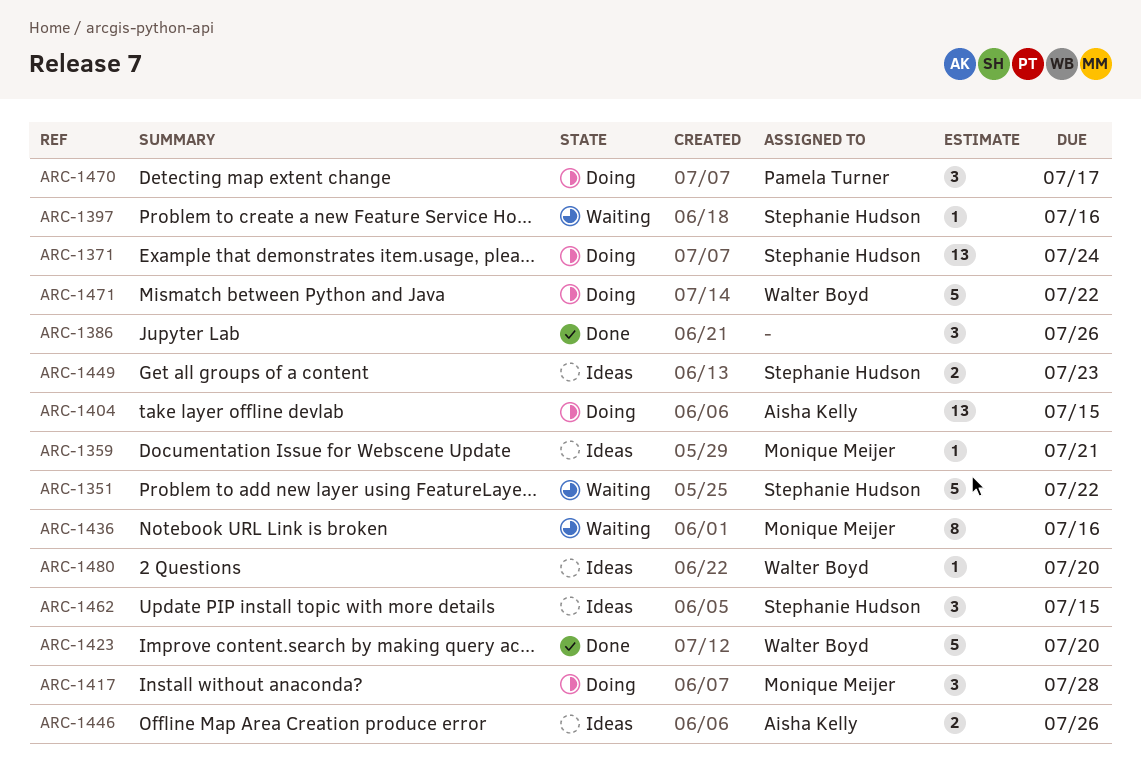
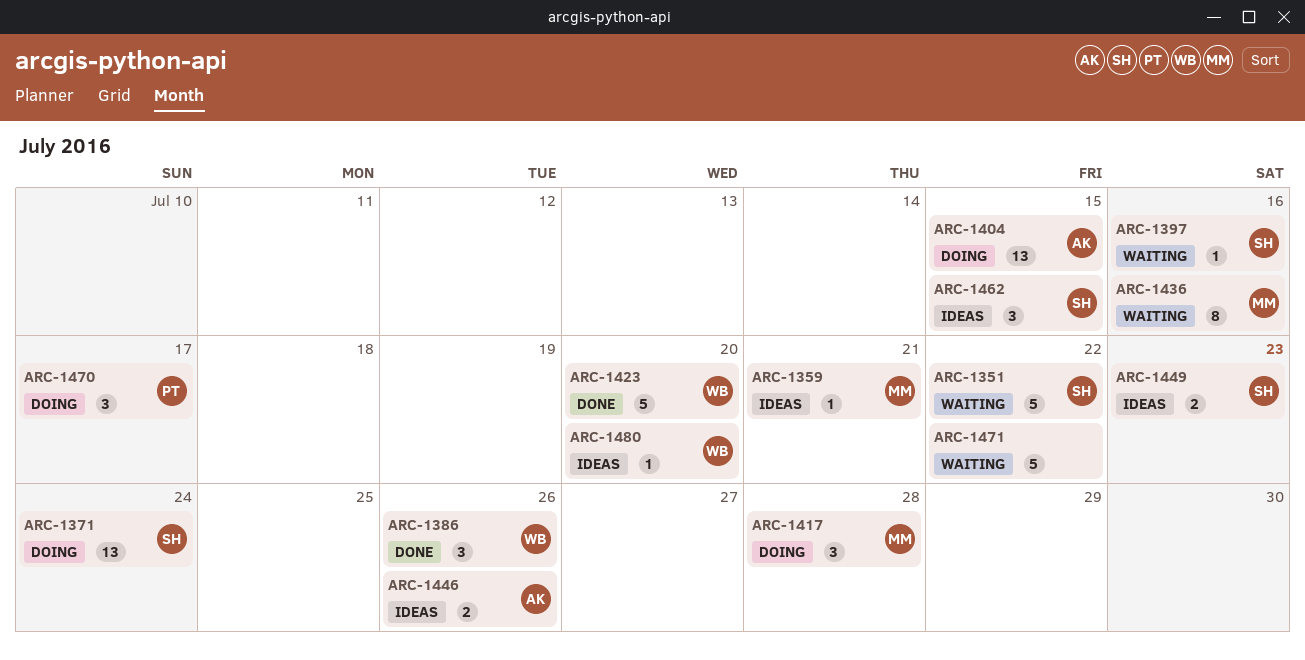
ARC-1386, owner: none -> Walter Boyd
ARC-1471, status: Doing -> Waiting
ARC-1471, owner: Walter Boyd -> none

